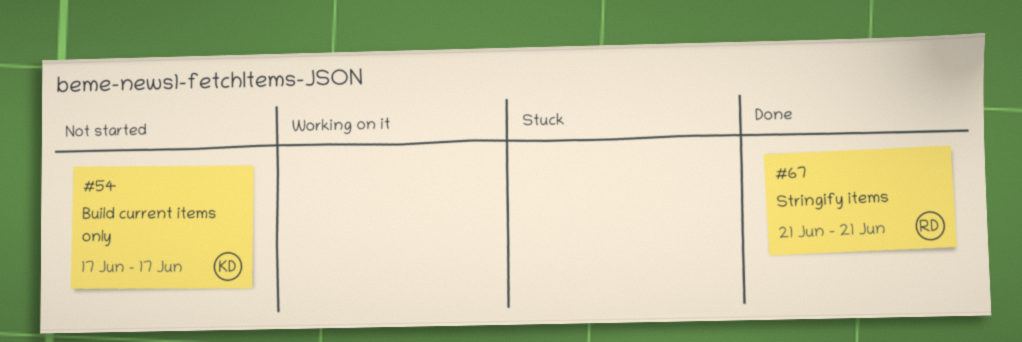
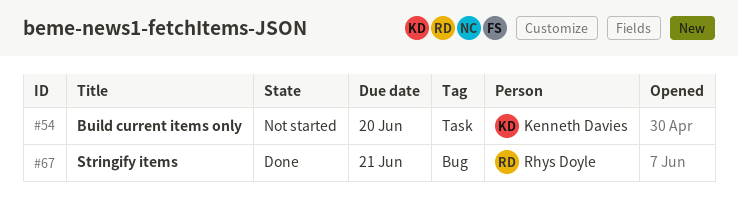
#54, due: Jun 17 -> Jun 20

